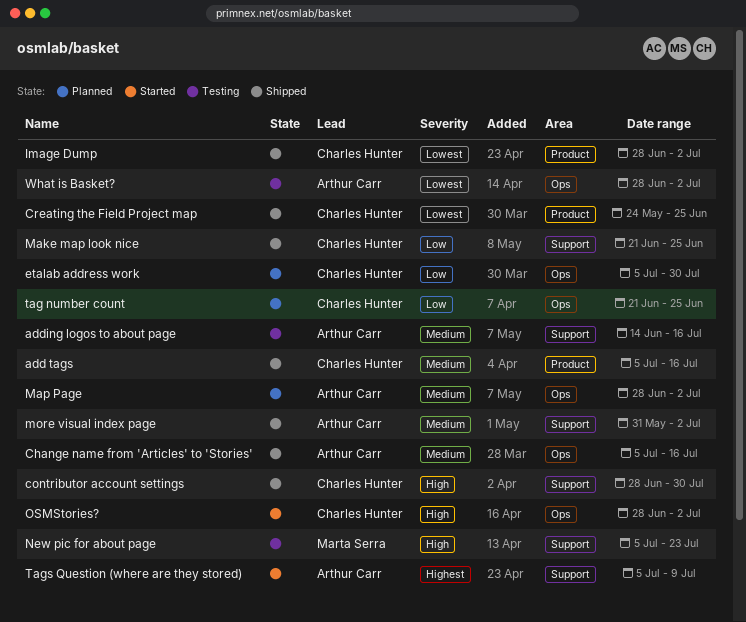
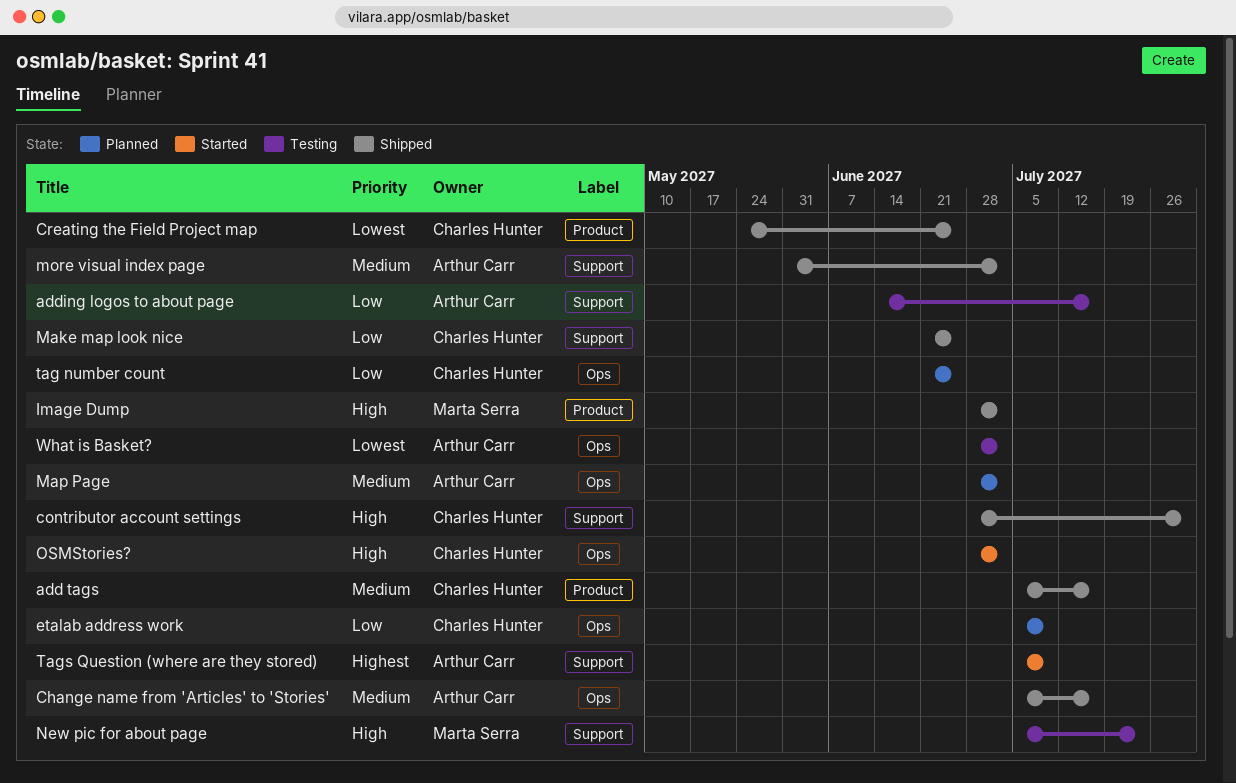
adding logos to about page, priority: Medium -> Low
etalab address work, due: Jul 30 -> Jul 9
Image Dump, owner: Charles Hunter -> Marta Serra
Image Dump, priority: Lowest -> High

